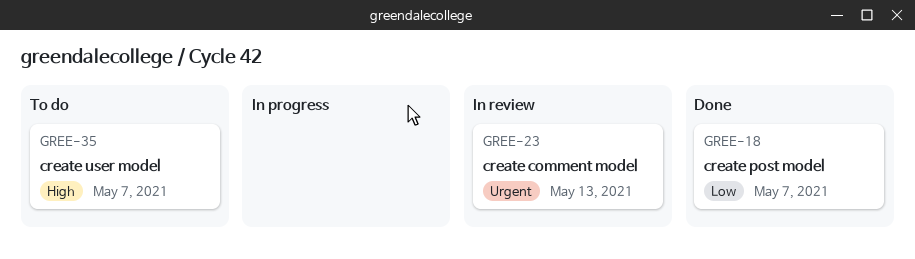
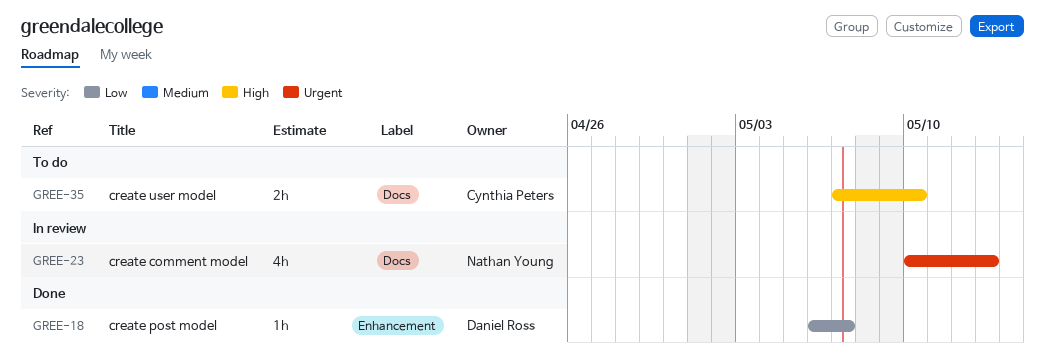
GREE-35, due: May 7 -> May 10

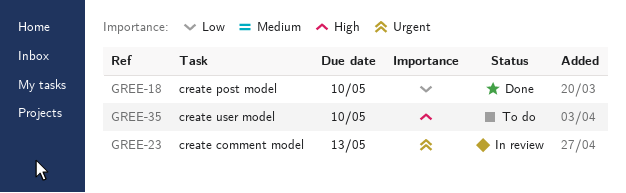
GREE-18, due: May 7 -> May 10

